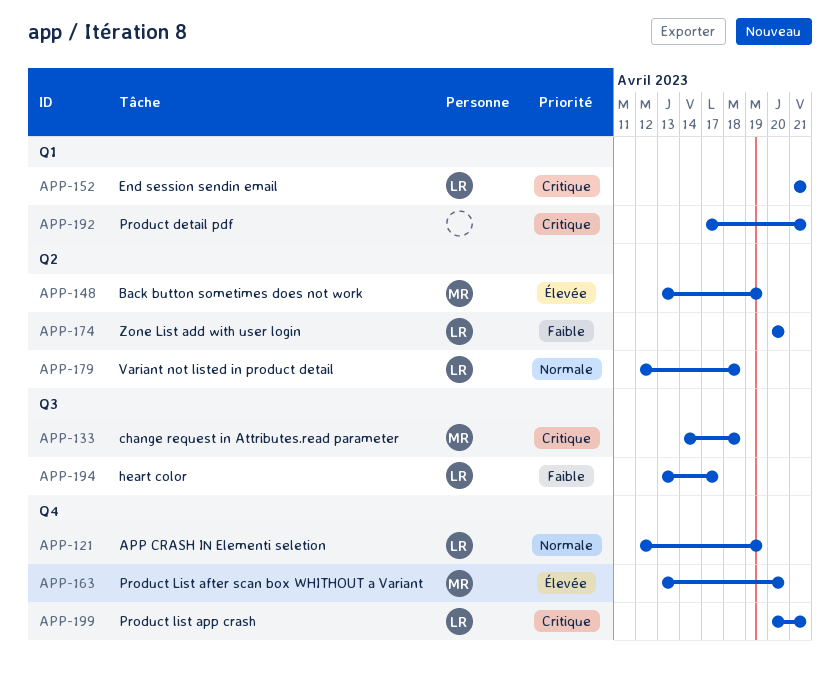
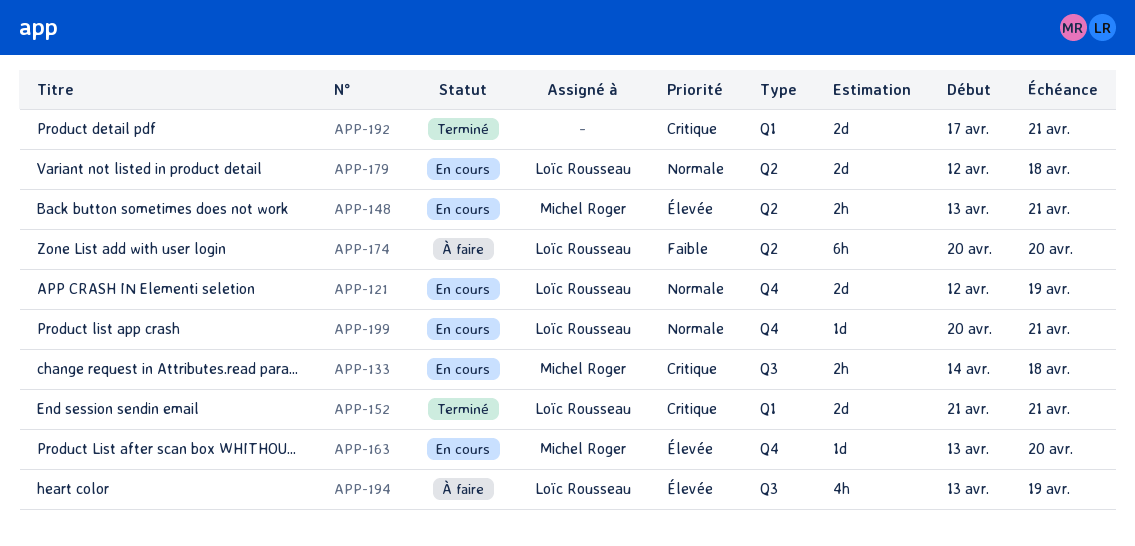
APP-148, due: Apr 19 -> Apr 21
APP-194, priority: Faible -> Élevée
APP-194, due: Apr 17 -> Apr 19
APP-199, priority: Critique -> Normale

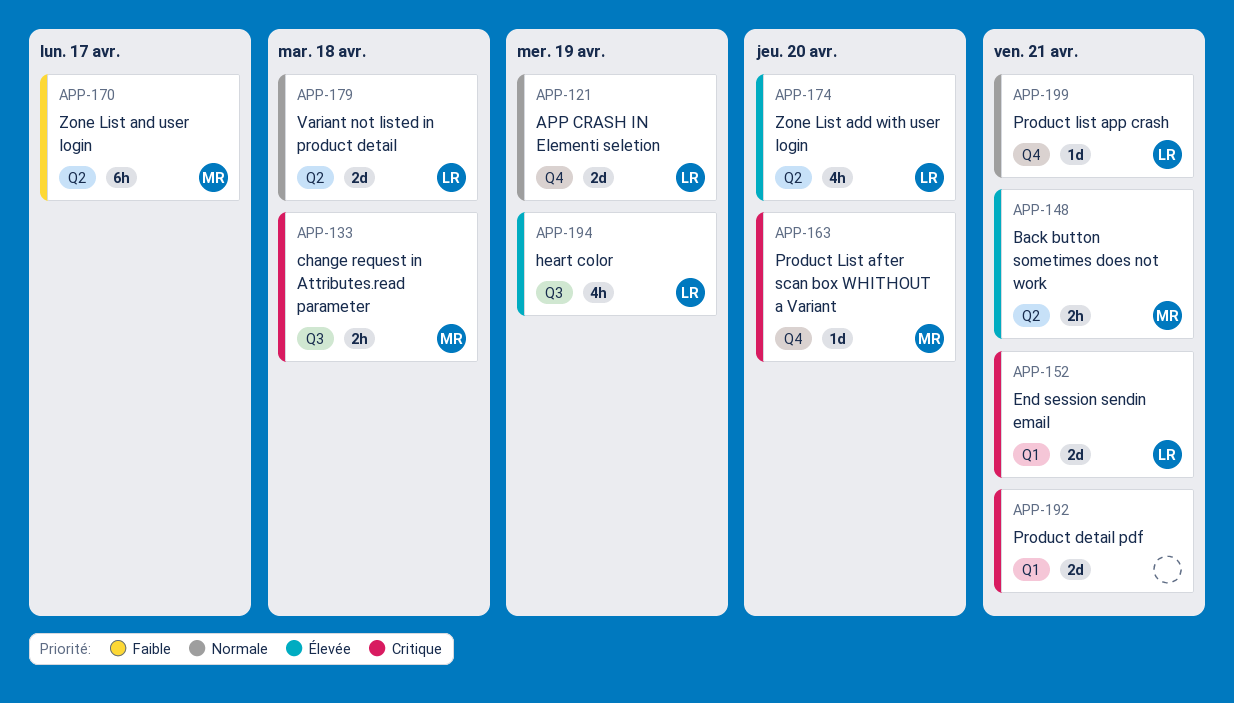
APP-163, priority: Élevée -> Critique
APP-170: none -> present
APP-174, priority: Faible -> Élevée
APP-174, estimate: 6h -> 4h

